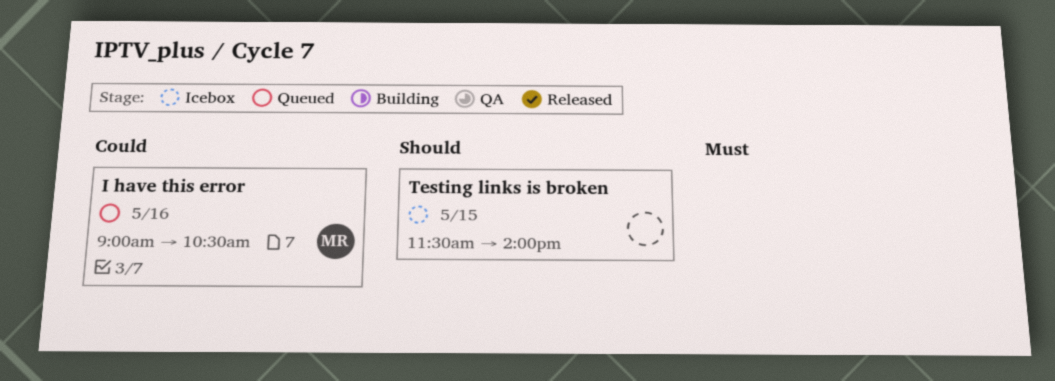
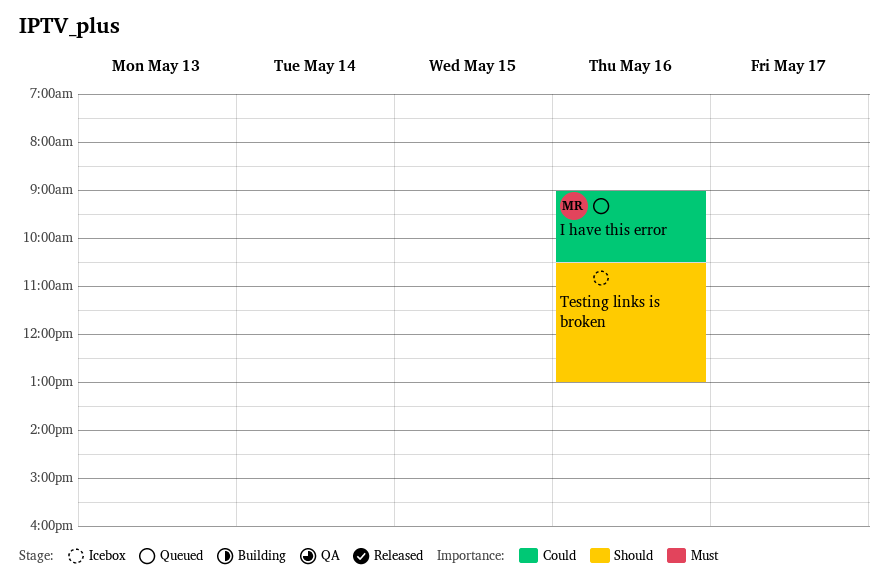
Testing links is broken, day: May 15 -> May 16
Testing links is broken, begins: 11:30 -> 10:30
Testing links is broken, ends: 14:00 -> 13:00

